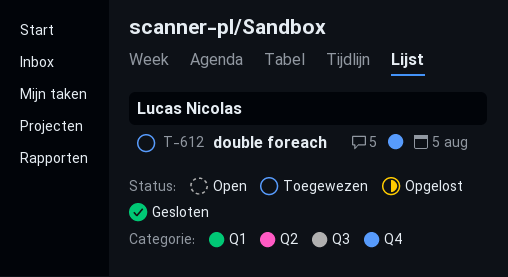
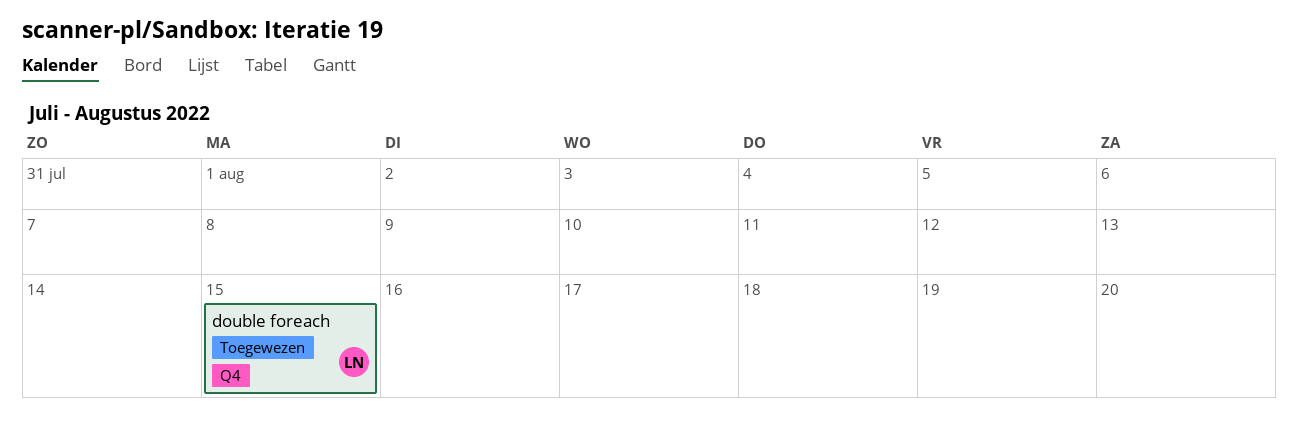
double foreach, due: Aug 5 -> Aug 15

